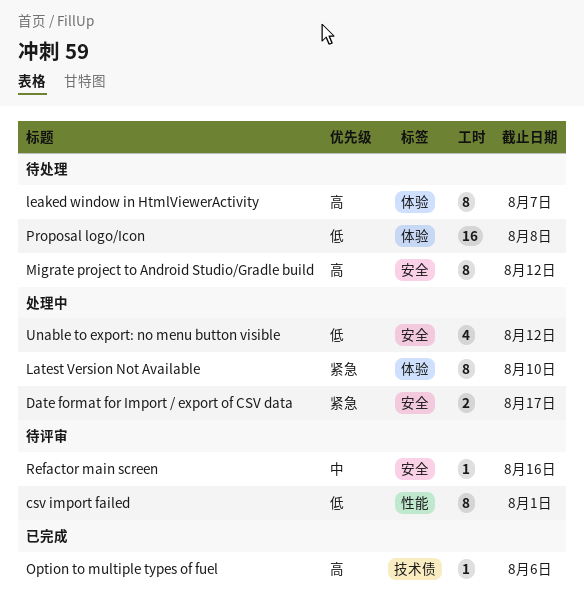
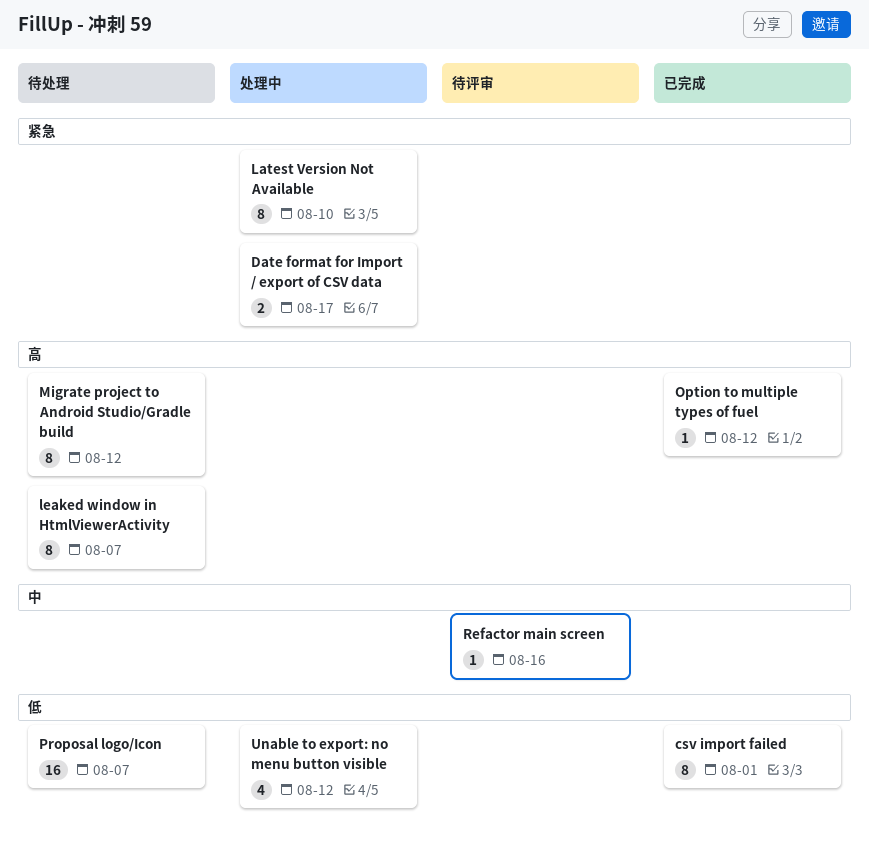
csv import failed, status: 待评审 -> 已完成
Option to multiple types of fuel, due: Aug 6 -> Aug 12
Proposal logo/Icon, due: Aug 8 -> Aug 7

